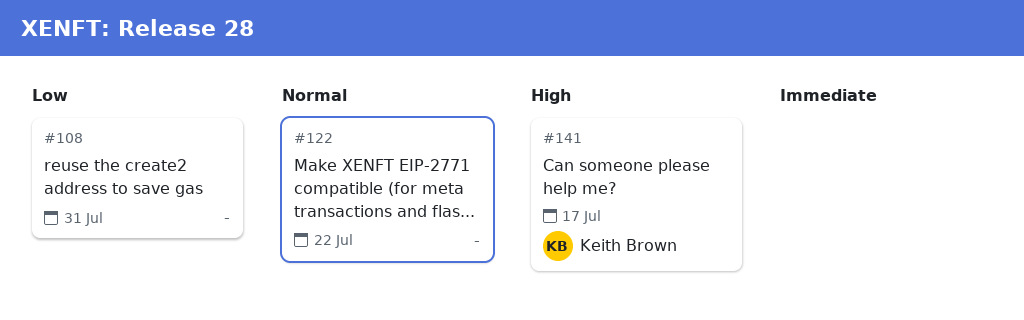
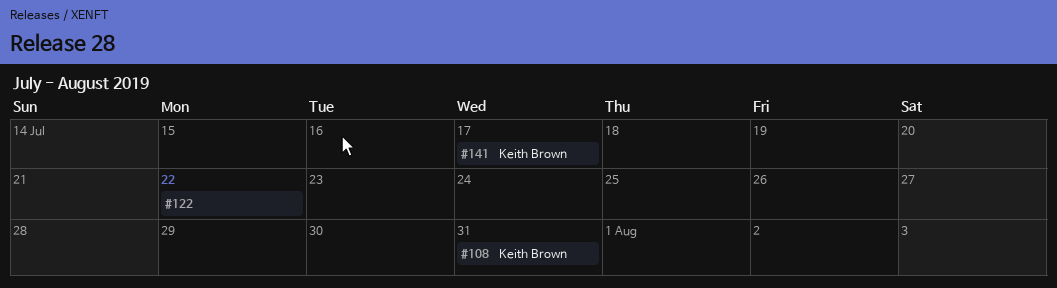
#108, owner: none -> Keith Brown

